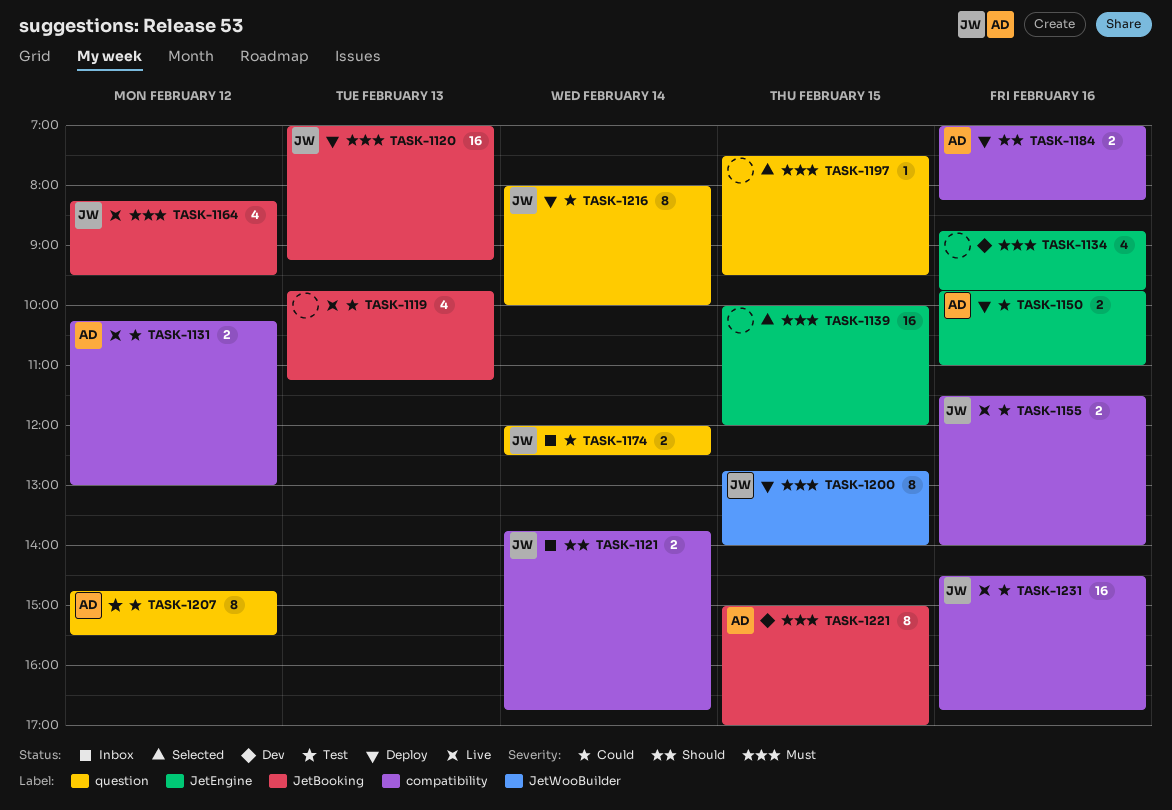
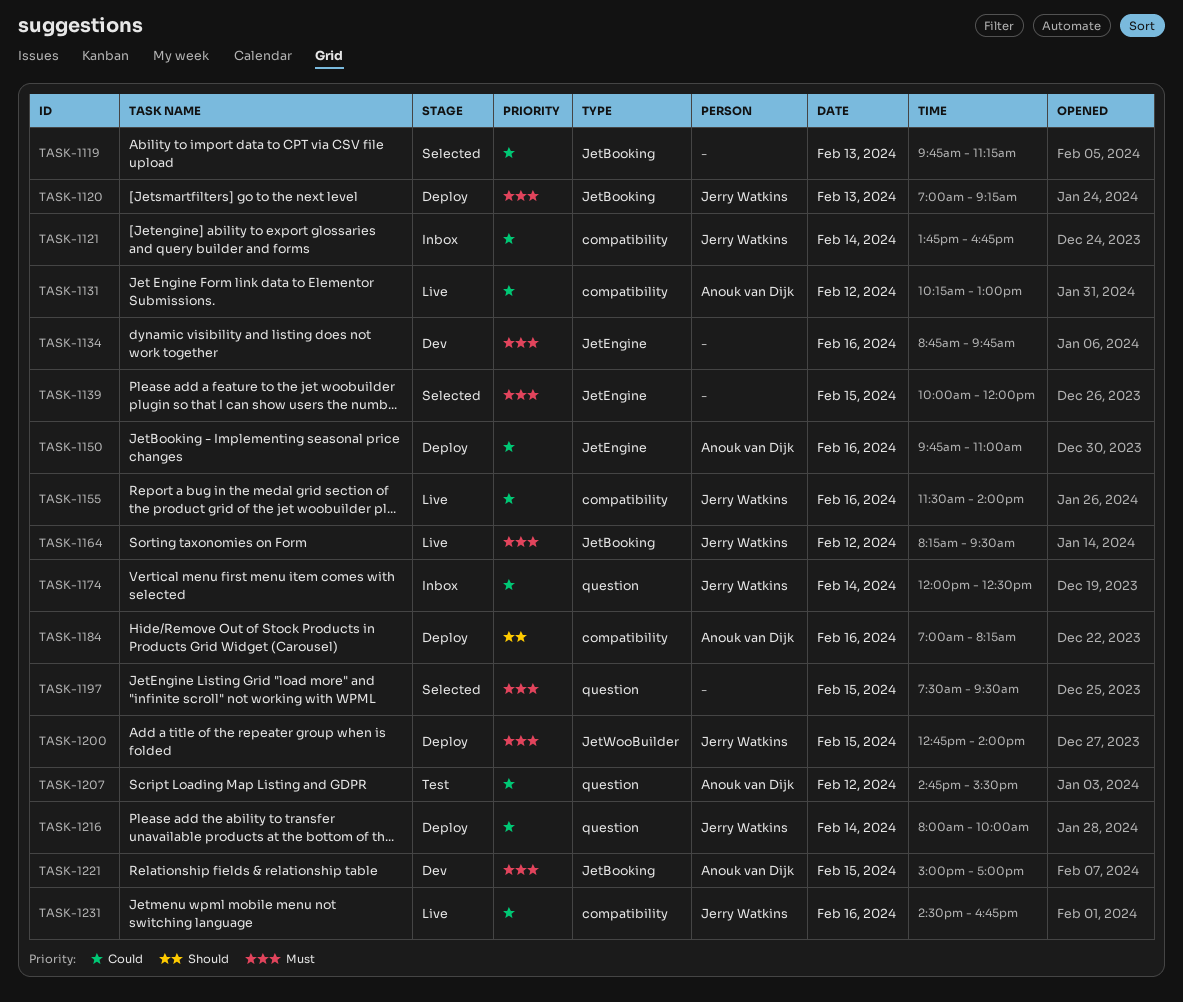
TASK-1119, status: Live -> Selected
TASK-1121, priority: Should -> Could

